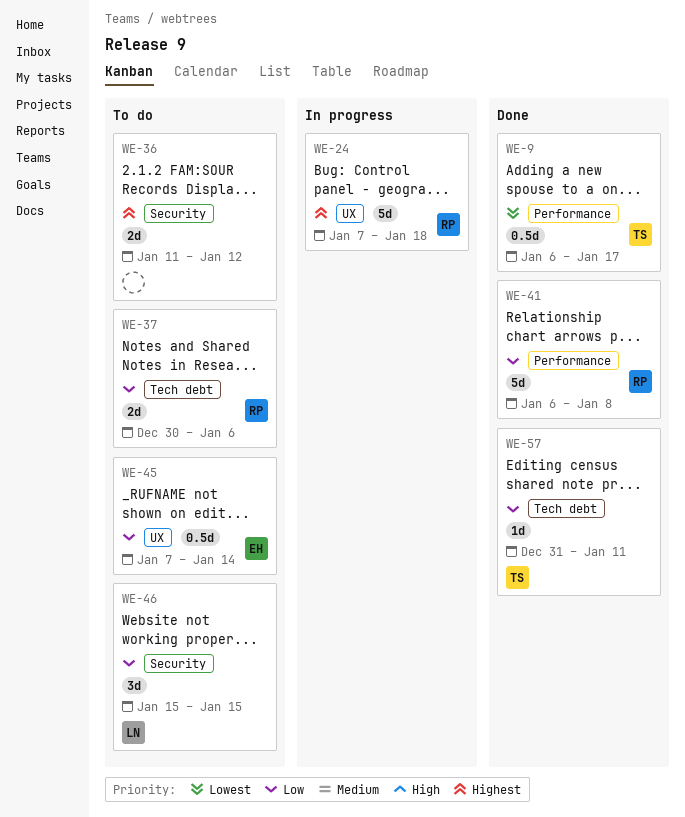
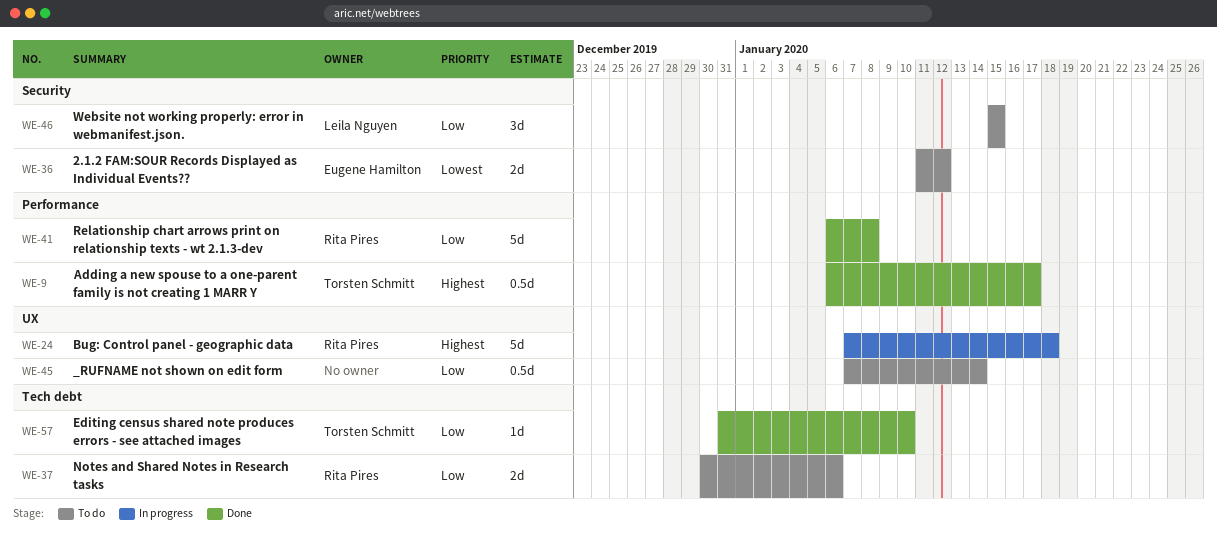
WE-9, priority: Lowest -> Highest
WE-36, owner: none -> Eugene Hamilton
WE-36, priority: Highest -> Lowest
WE-45, owner: Eugene Hamilton -> none
WE-57, due: Jan 11 -> Jan 10

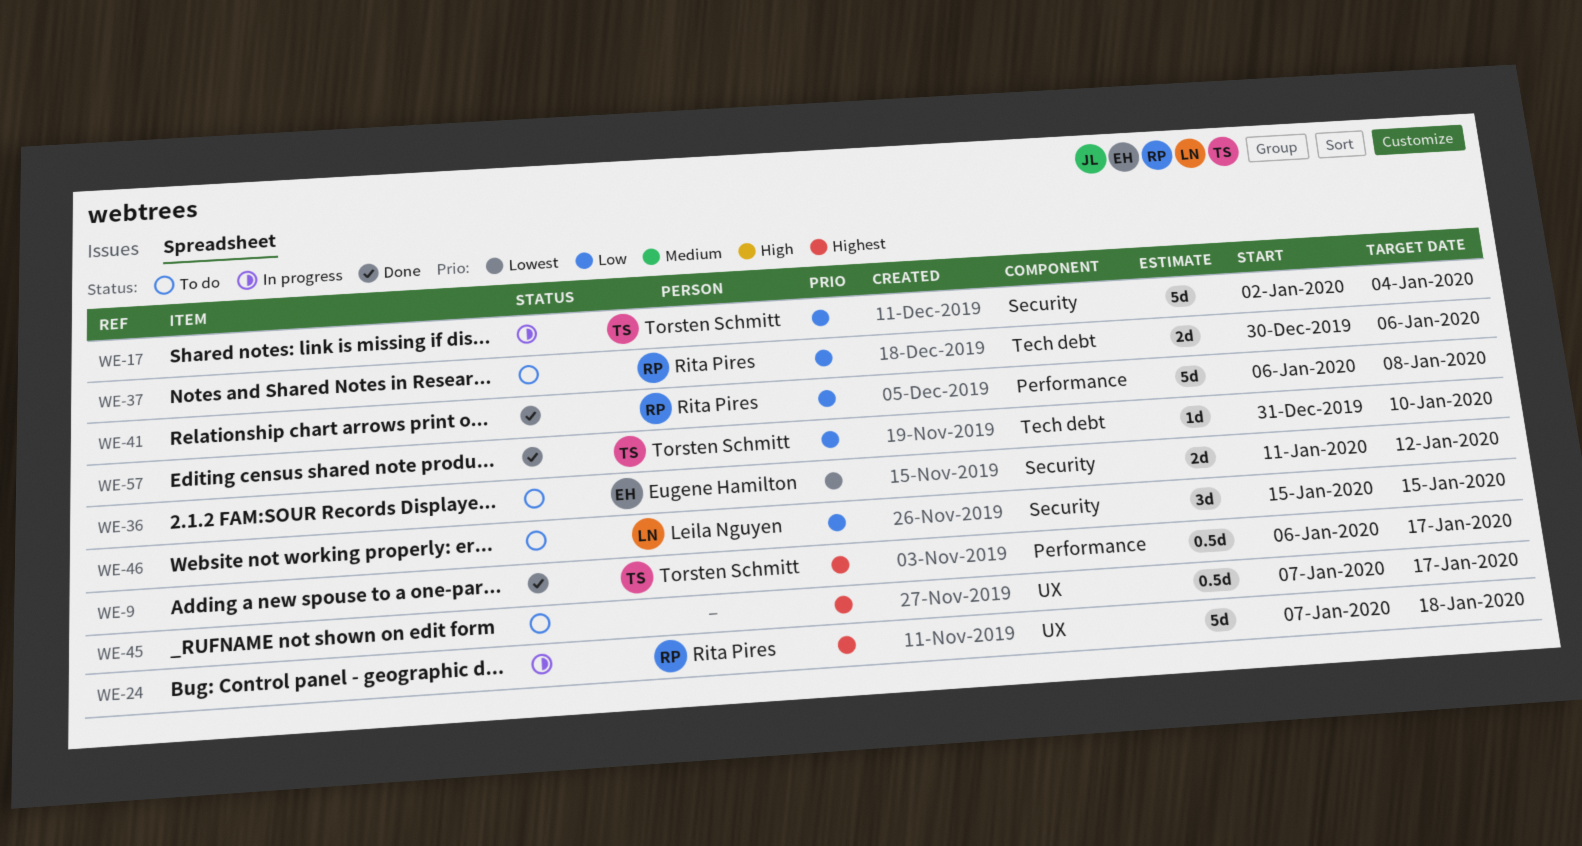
WE-17: none -> present
WE-45, priority: Low -> Highest
WE-45, due: Jan 14 -> Jan 17

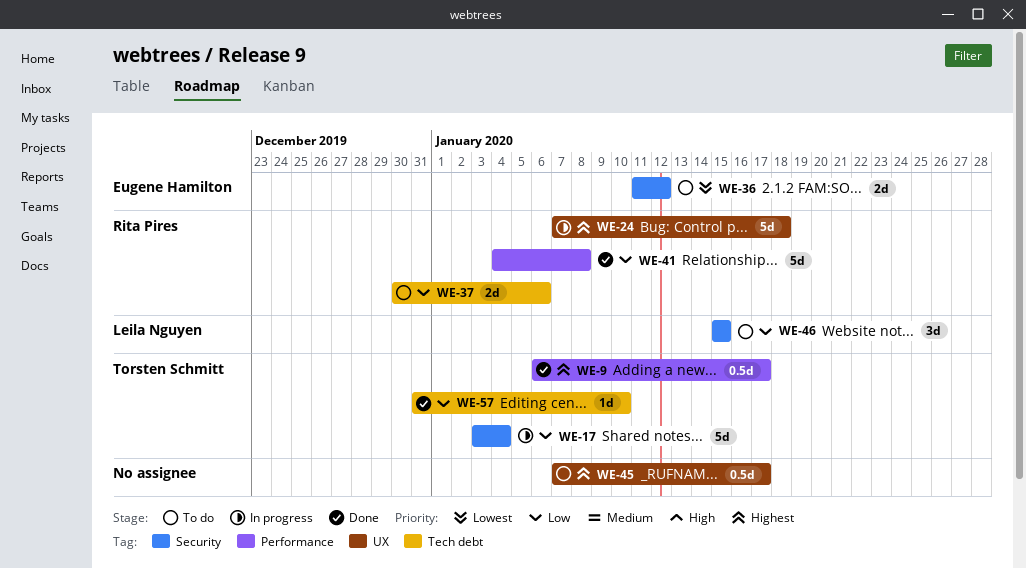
WE-17, start: Jan 2 -> Jan 3
WE-41, start: Jan 6 -> Jan 4

